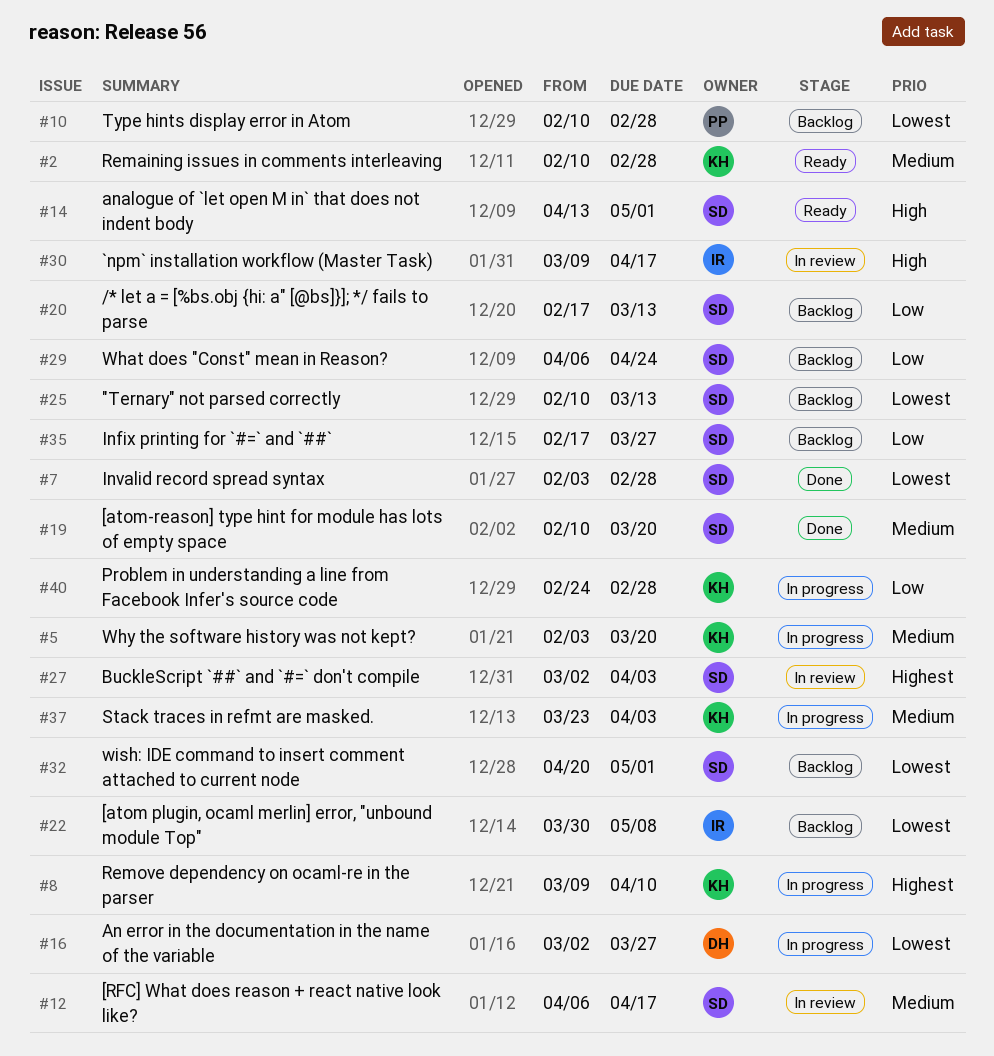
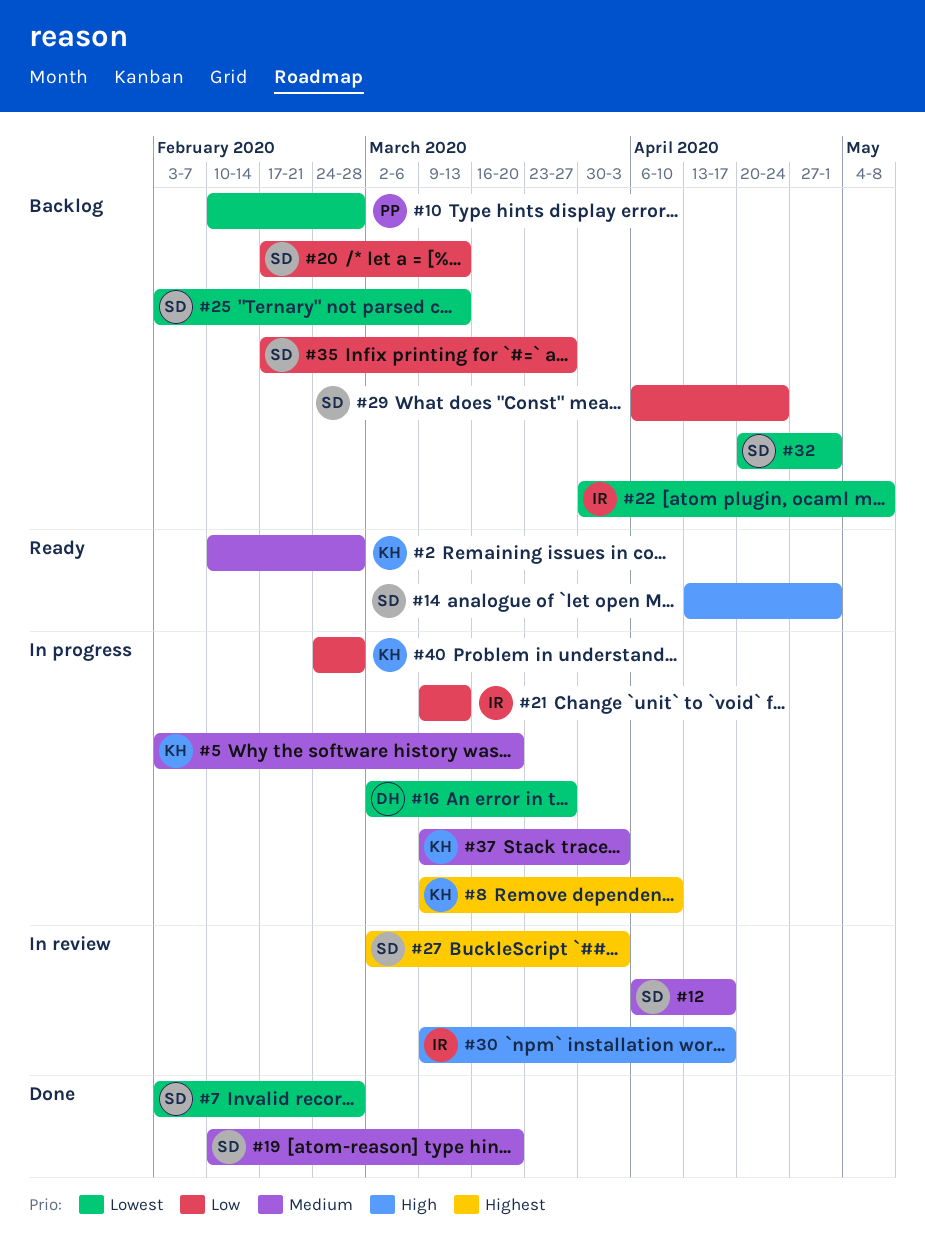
#21: none -> present
#25, start: Feb 10 -> Feb 3
#37, start: Mar 23 -> Mar 9

